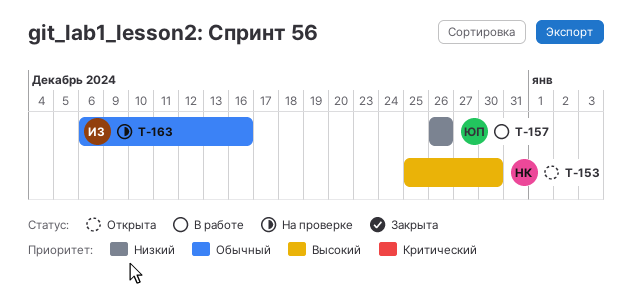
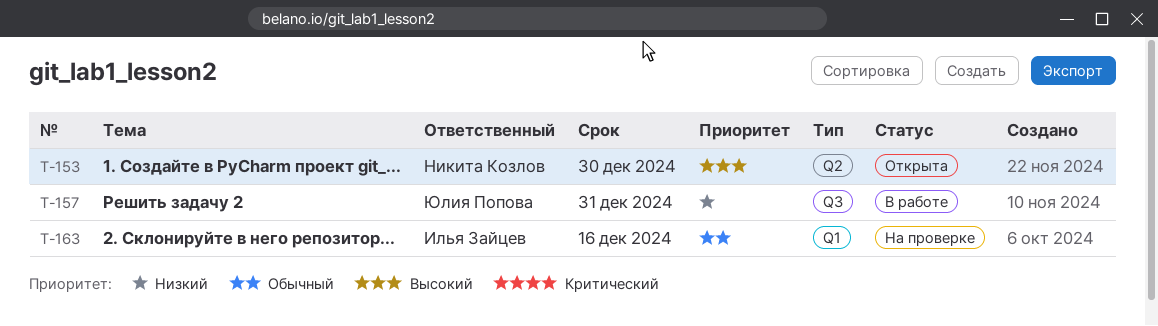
T-157, due: Dec 26 -> Dec 31

